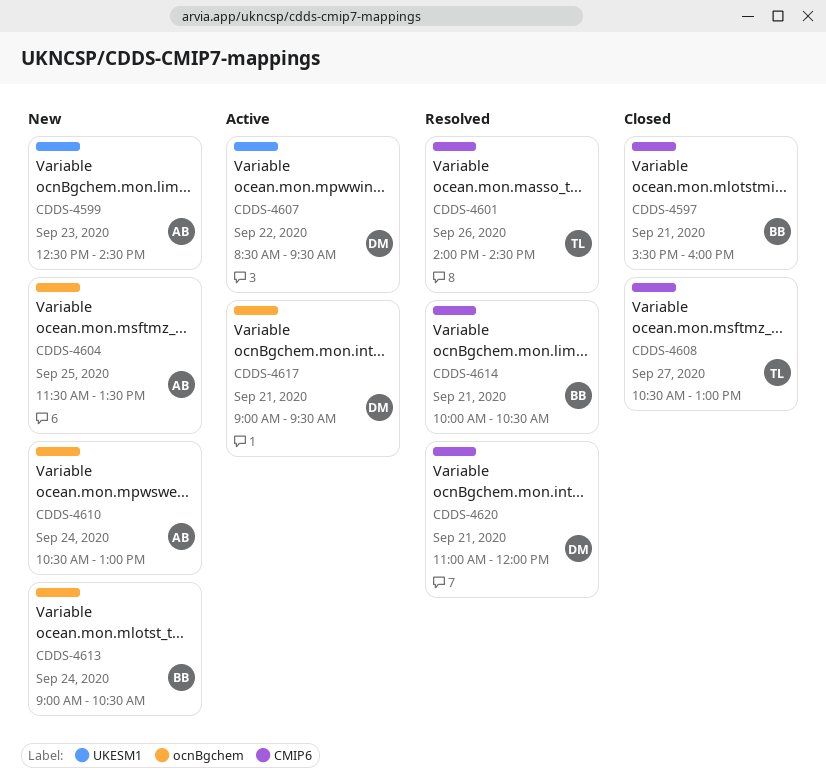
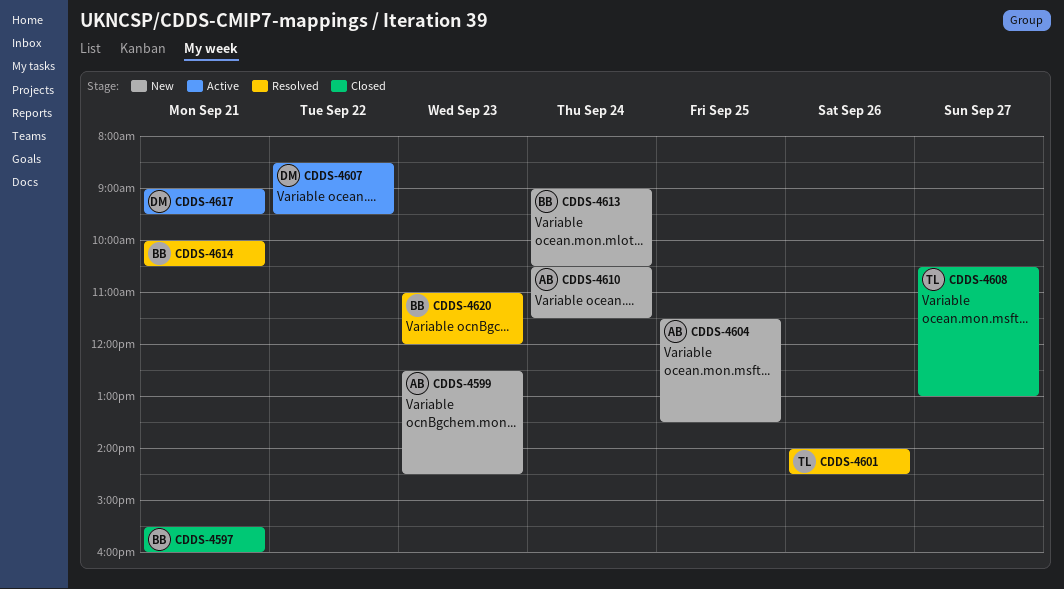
CDDS-4610, ends: 13:00 -> 11:30
CDDS-4620, owner: DM -> BB
CDDS-4620, day: Sep 21 -> Sep 23

